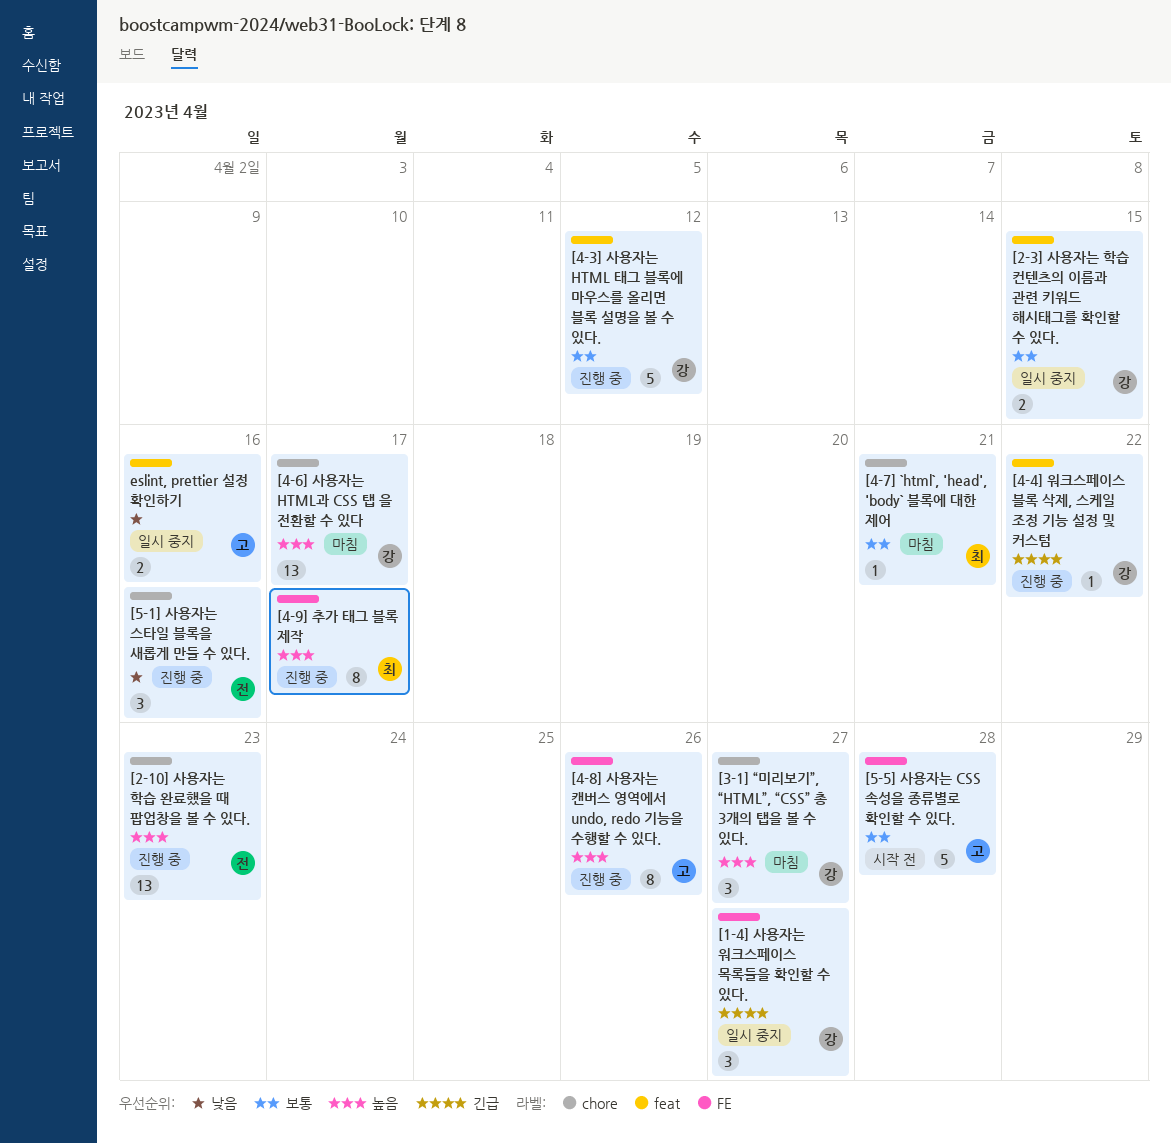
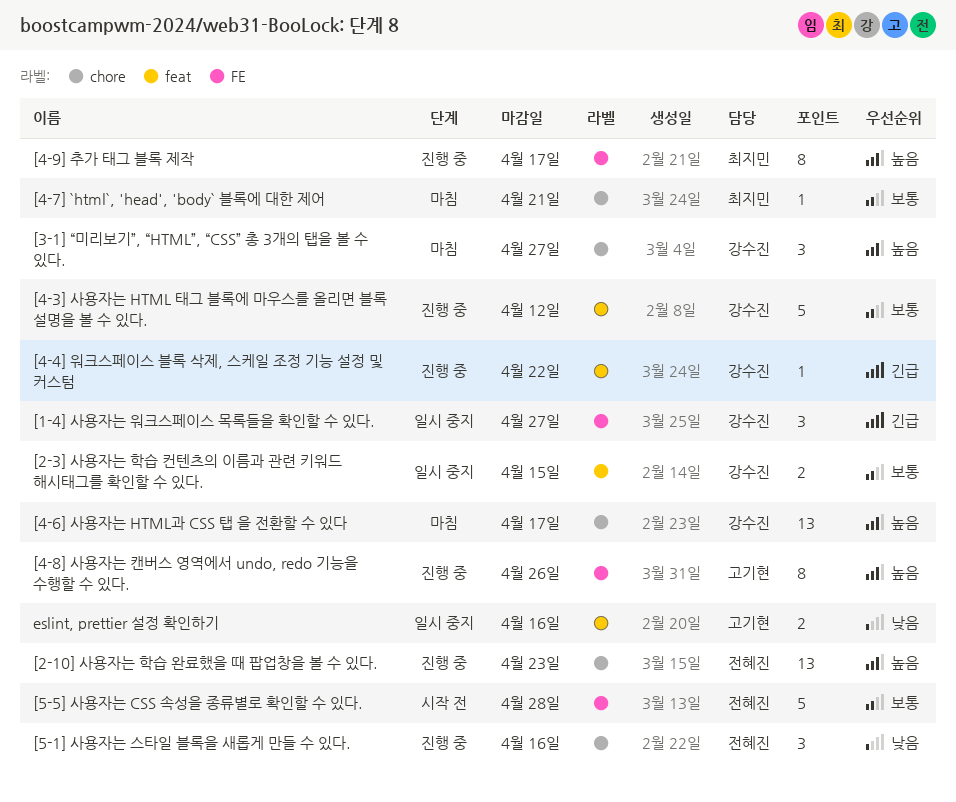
[5-5] 사용자는 CSS 속성을 종류별로 확인할 수 있다., owner: 고기현 -> 전혜진

